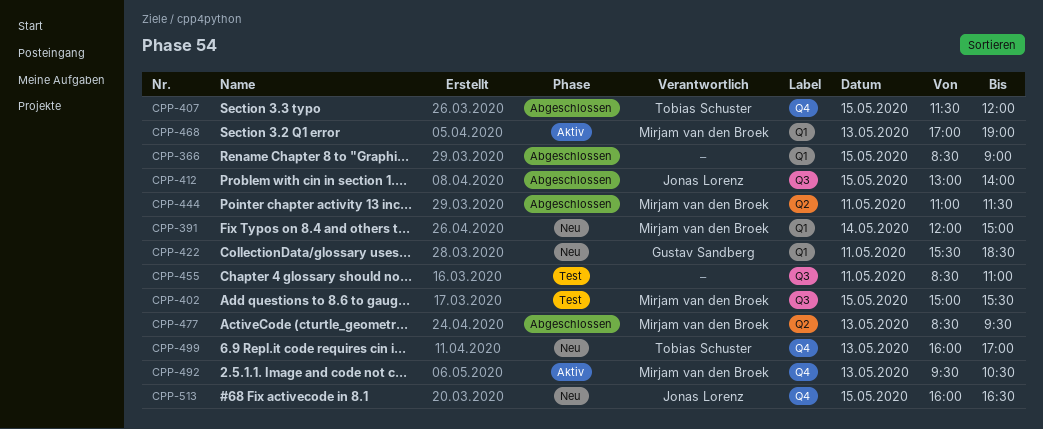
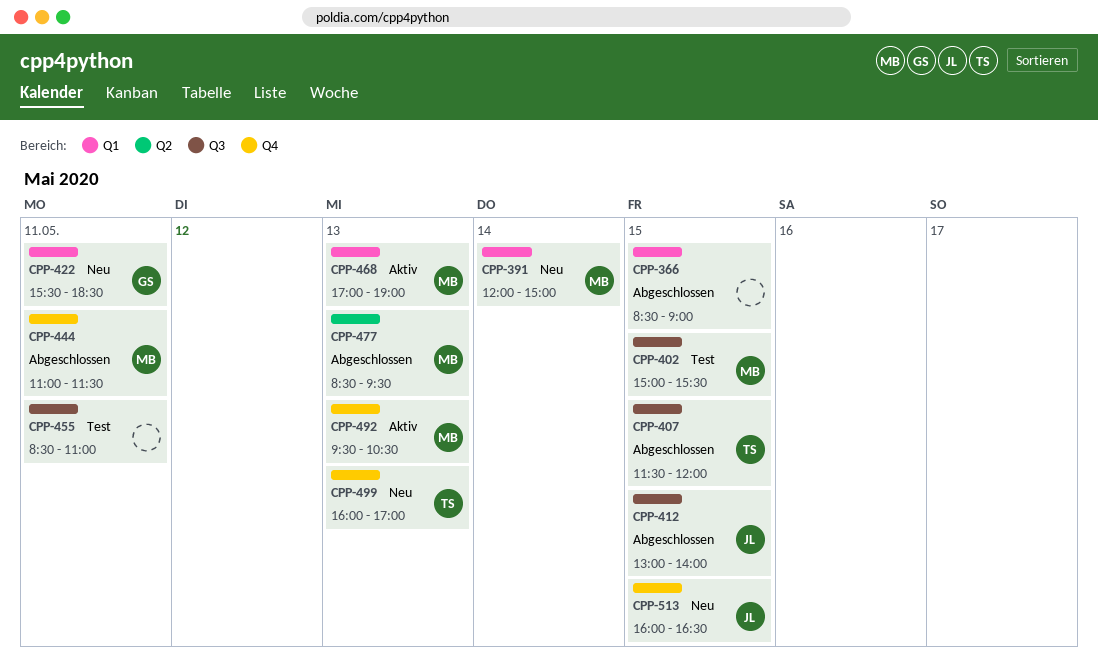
CPP-407, label: Q4 -> Q3
CPP-444, label: Q2 -> Q4

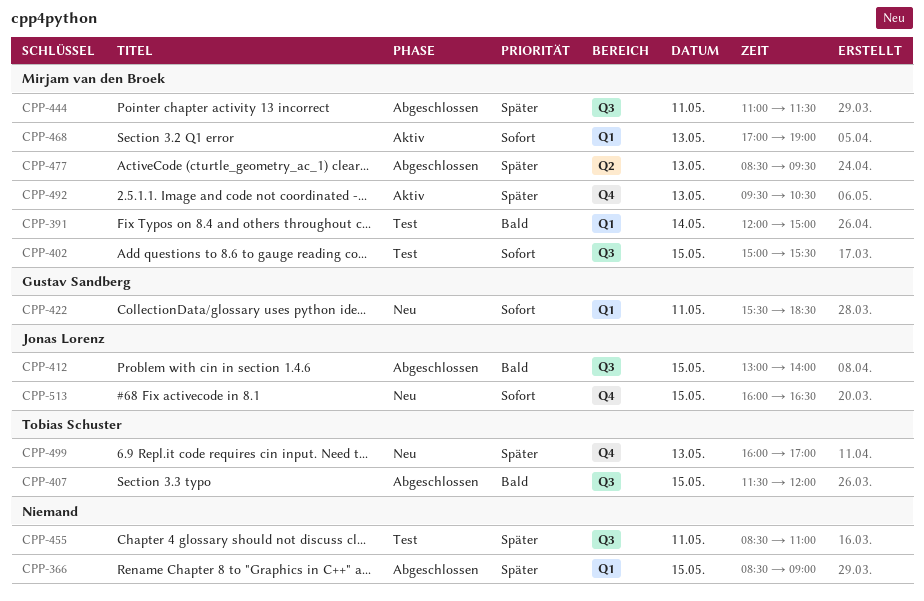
CPP-391, status: Neu -> Test
CPP-444, label: Q4 -> Q3

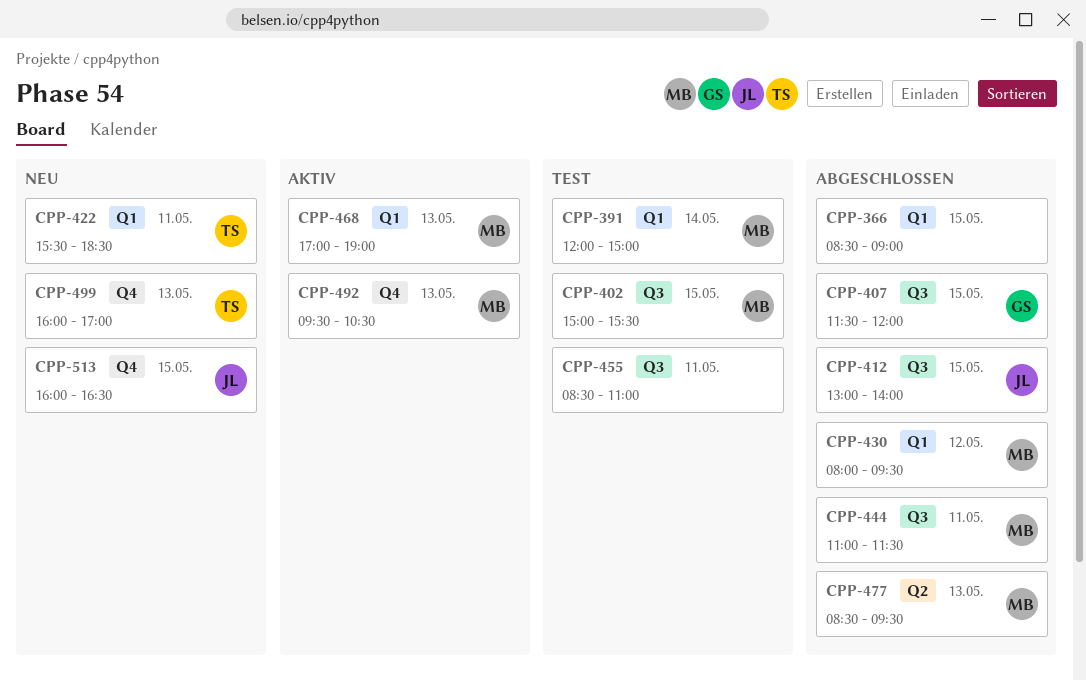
CPP-407, owner: Tobias Schuster -> Gustav Sandberg
CPP-422, owner: Gustav Sandberg -> Tobias Schuster
CPP-430: none -> present

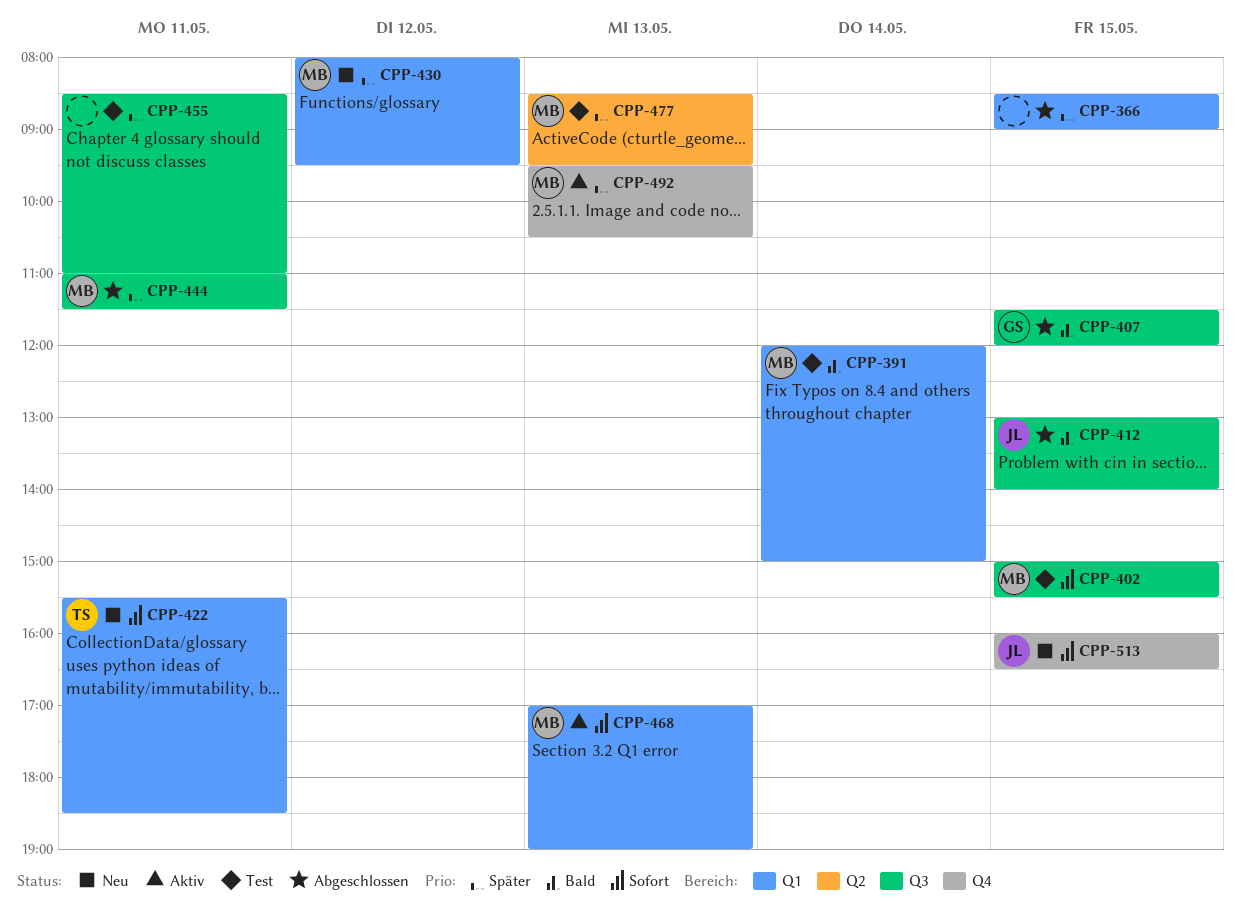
CPP-430, status: Abgeschlossen -> Neu
CPP-477, status: Abgeschlossen -> Test
CPP-499: present -> none

